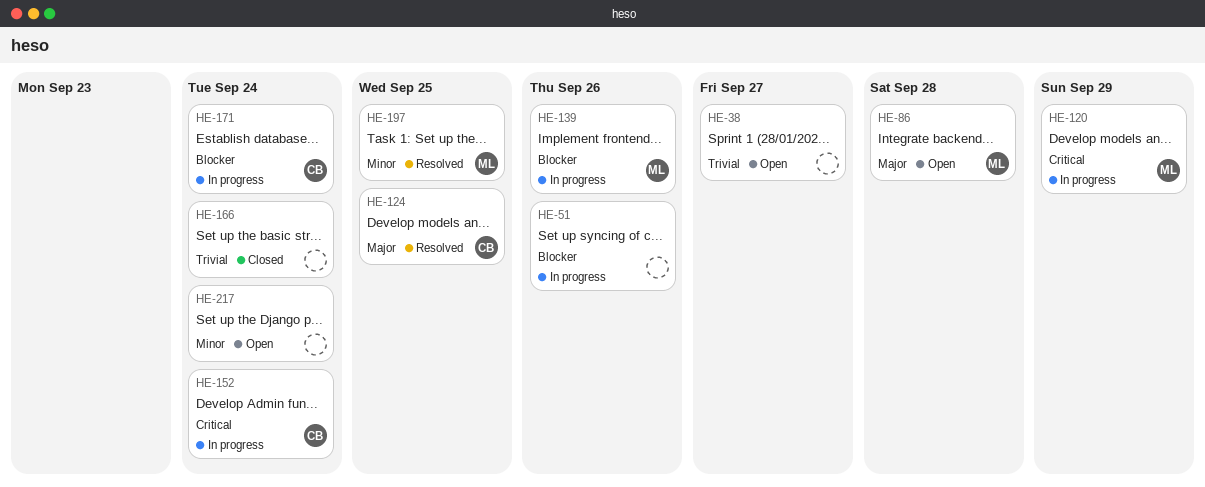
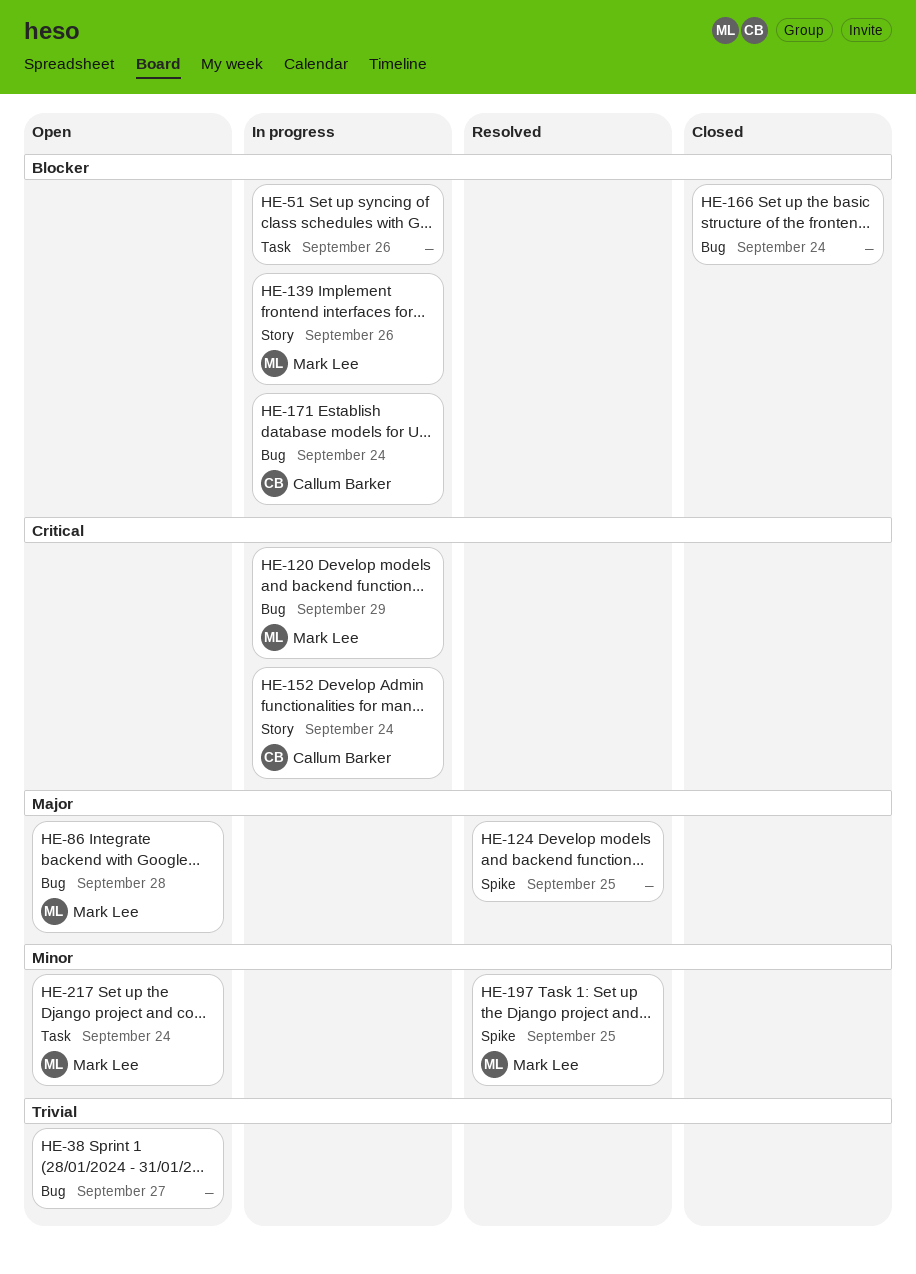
HE-124, owner: Callum Barker -> none
HE-166, priority: Trivial -> Blocker
HE-217, owner: none -> Mark Lee

